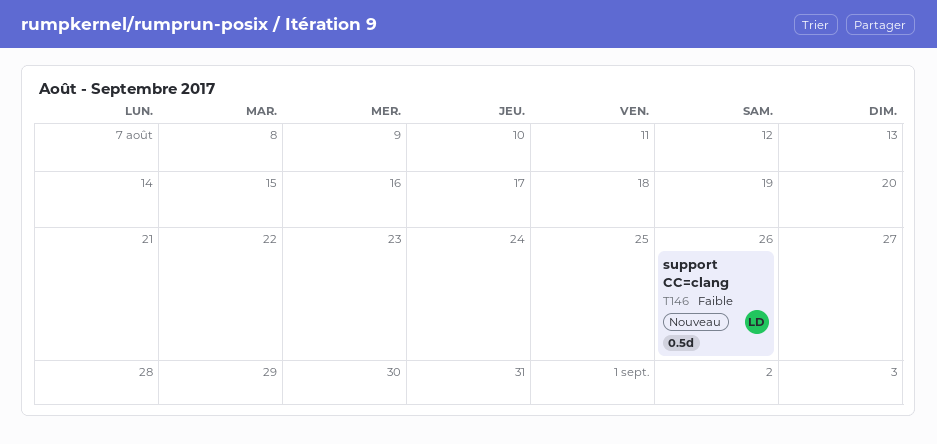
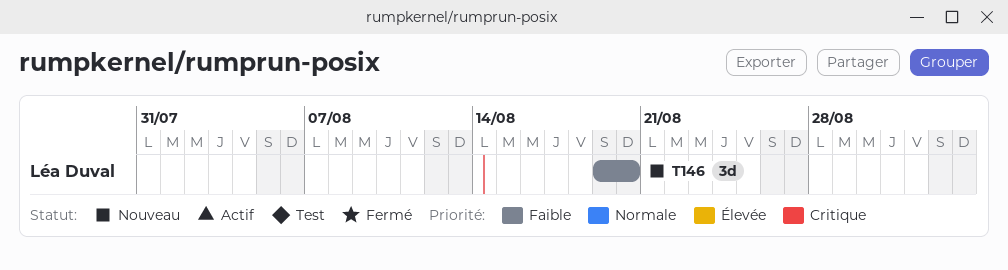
T146, estimate: 0.5d -> 3d
T146, due: Aug 26 -> Aug 20

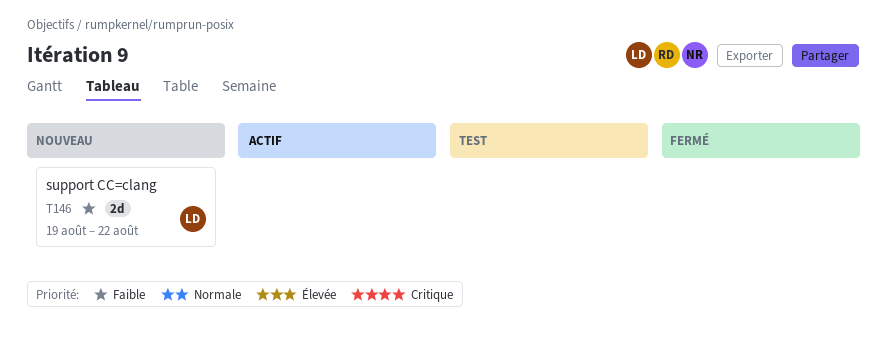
T146, estimate: 3d -> 2d
T146, due: Aug 20 -> Aug 22

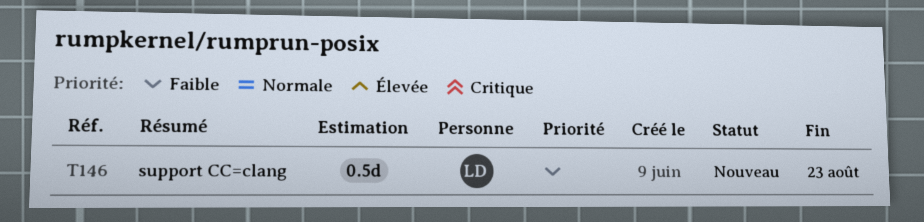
T146, estimate: 2d -> 0.5d
T146, due: Aug 22 -> Aug 23

